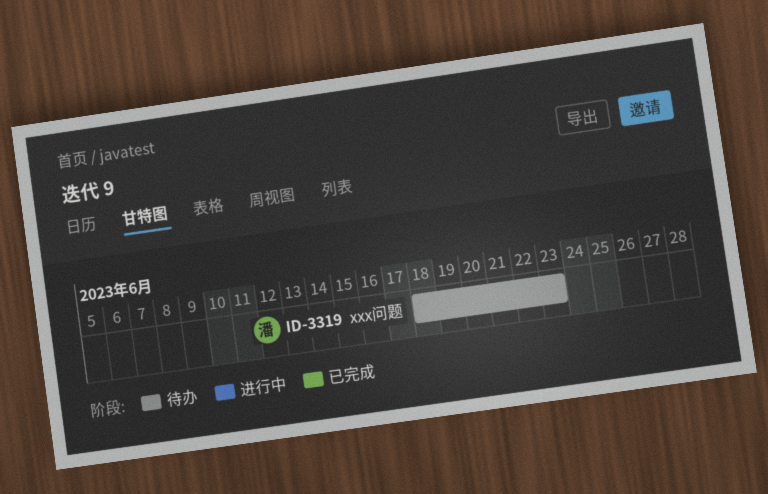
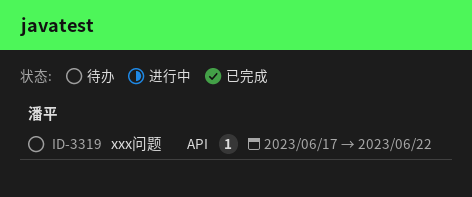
ID-3319, start: Jun 18 -> Jun 17
ID-3319, due: Jun 23 -> Jun 22

